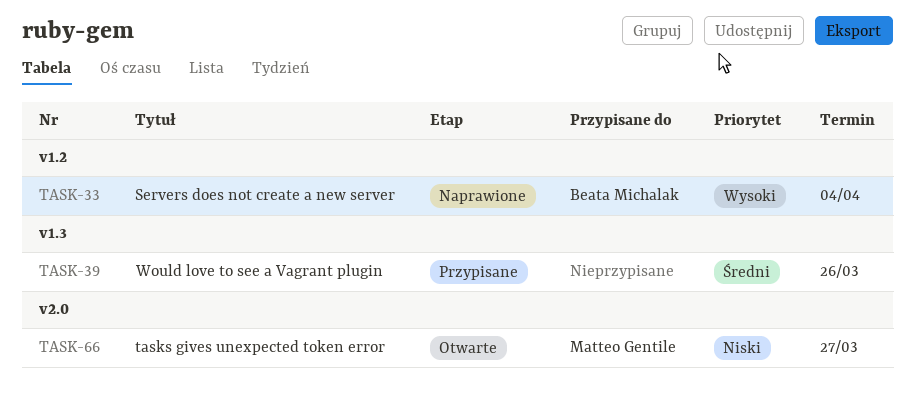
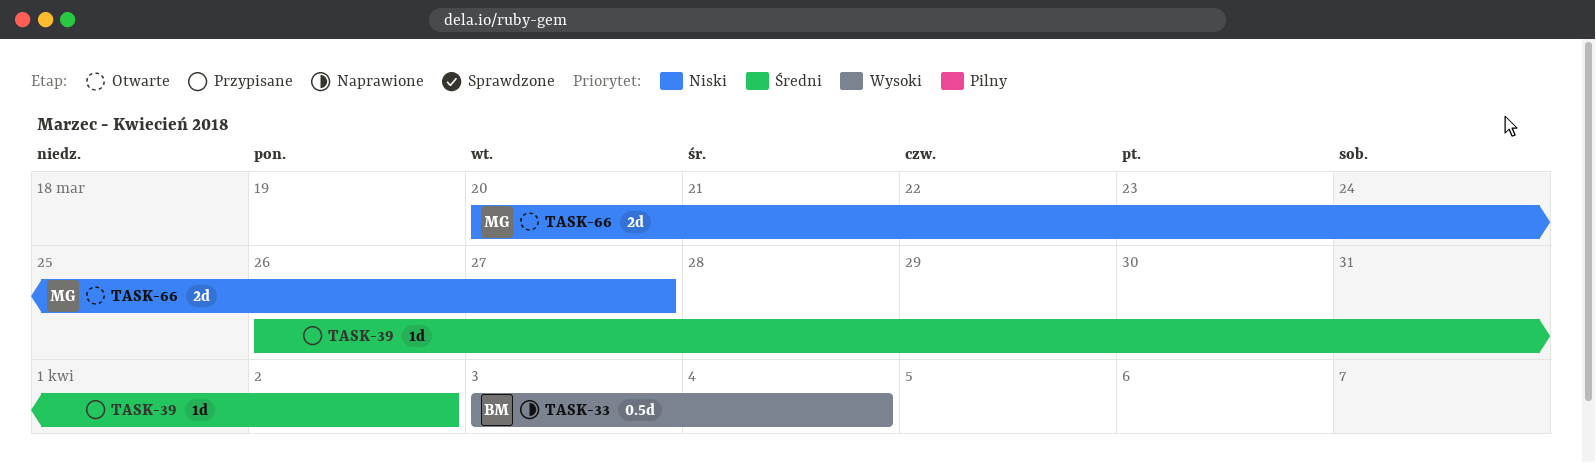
TASK-39, due: Mar 26 -> Apr 2

